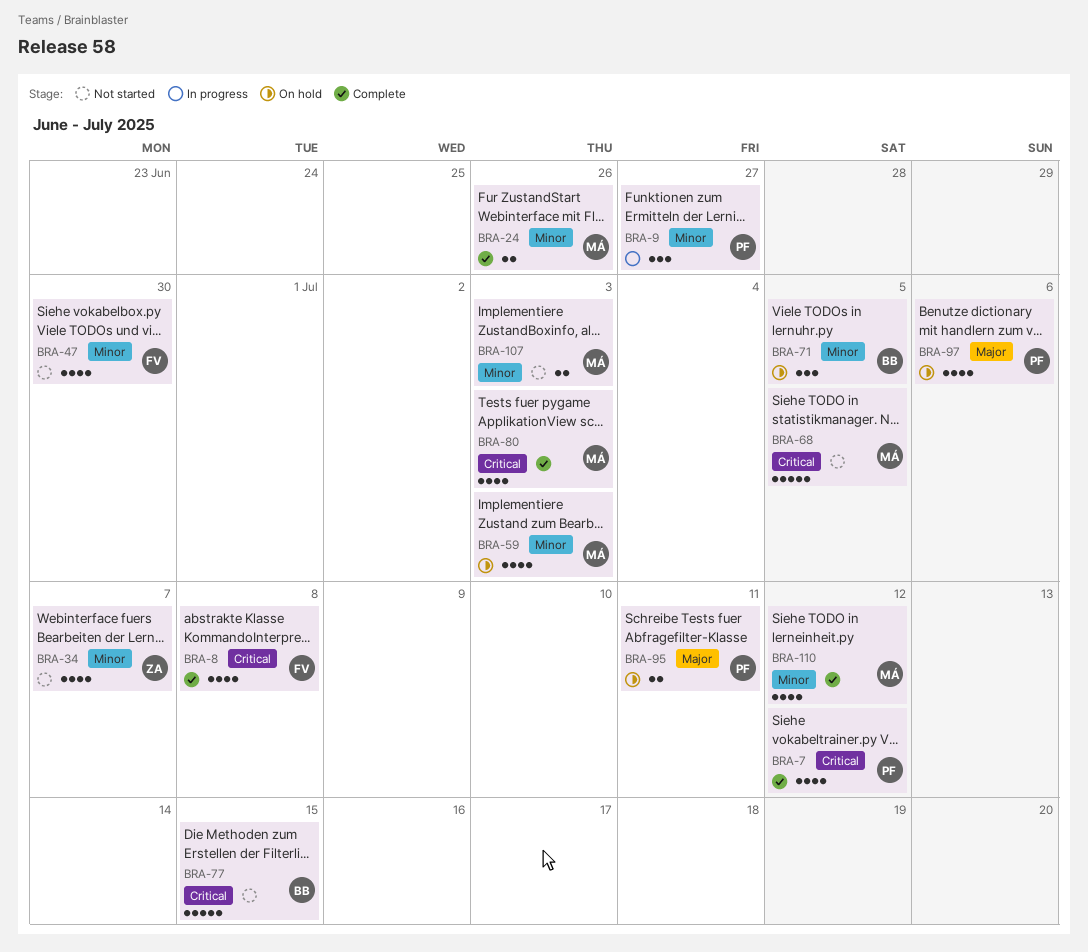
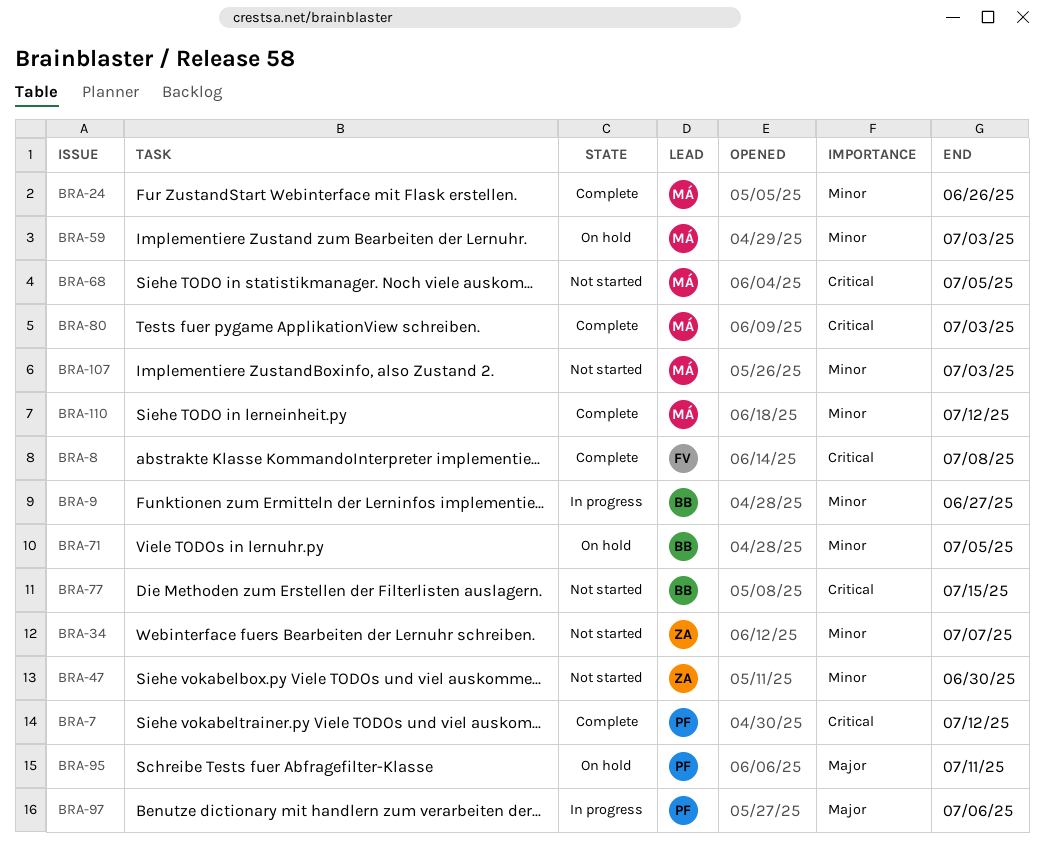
BRA-9, owner: PF -> BB
BRA-47, owner: FV -> ZA
BRA-97, status: On hold -> In progress

